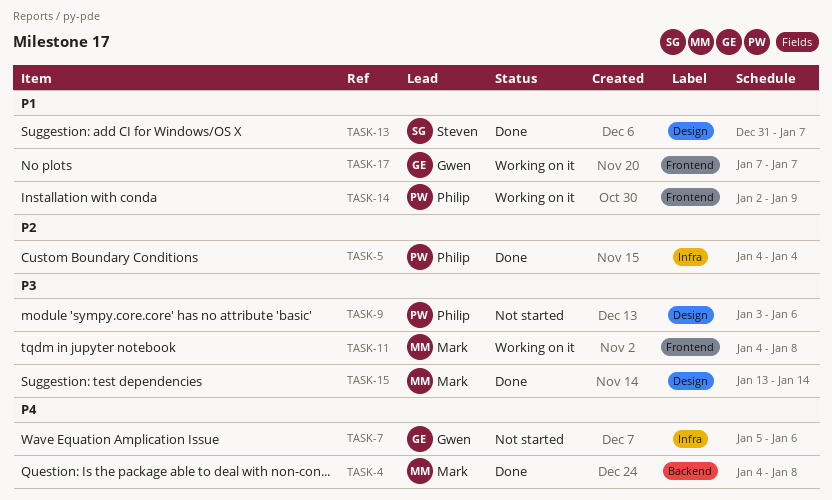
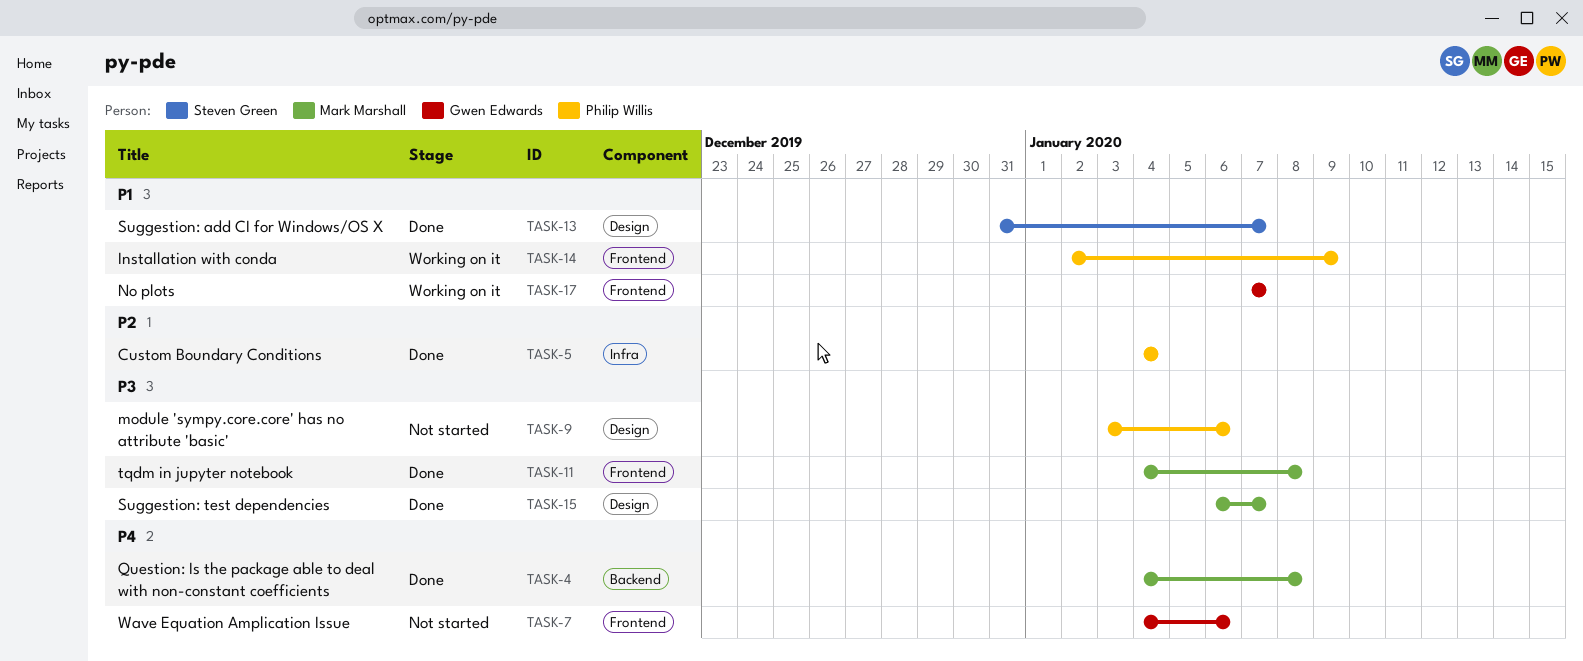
TASK-7, label: Infra -> Frontend
TASK-7, start: Jan 5 -> Jan 4
TASK-11, status: Working on it -> Done
TASK-15, start: Jan 13 -> Jan 6
TASK-15, due: Jan 14 -> Jan 7

